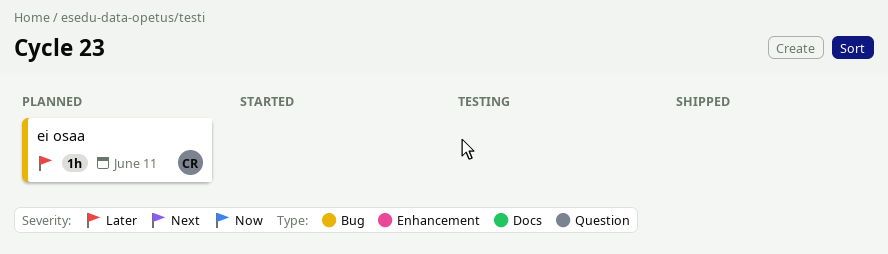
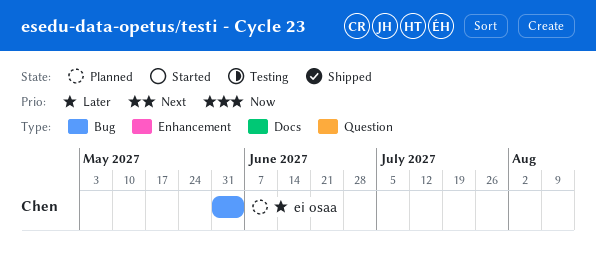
ei osaa, due: Jun 11 -> Jun 4

